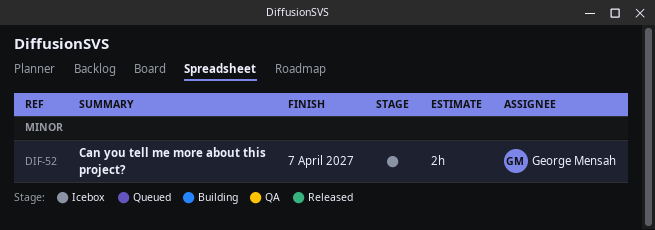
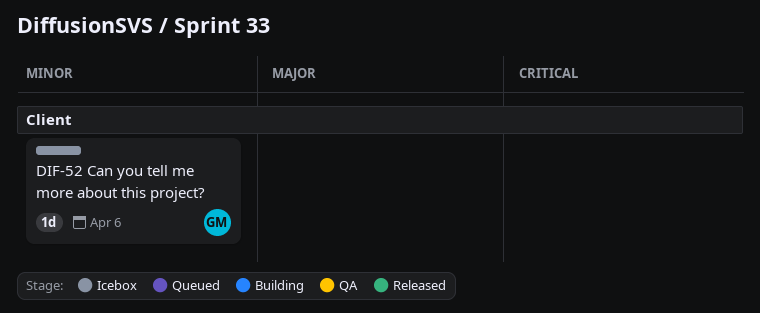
DIF-52, estimate: 2h -> 1d
DIF-52, due: Apr 7 -> Apr 6

